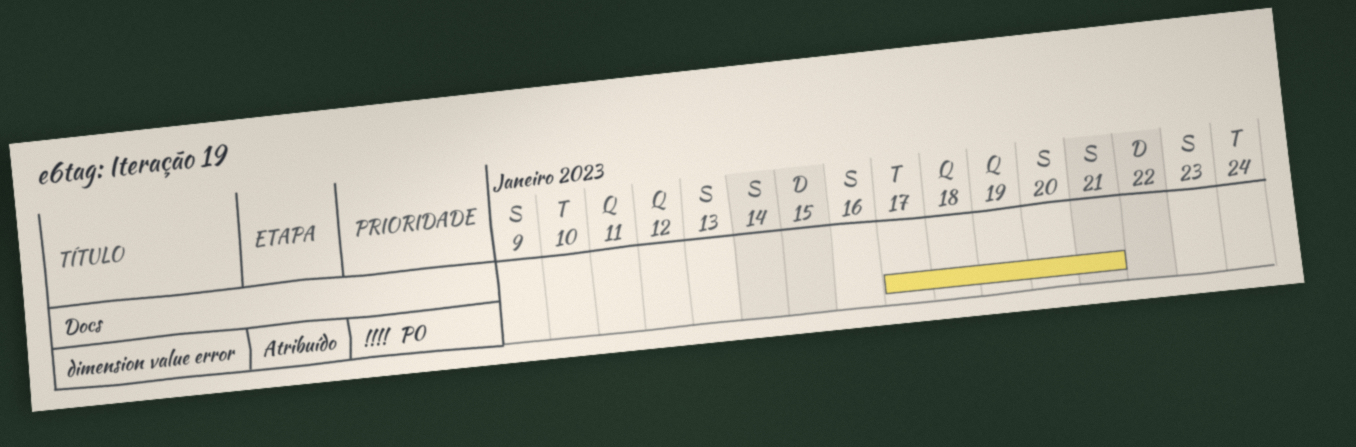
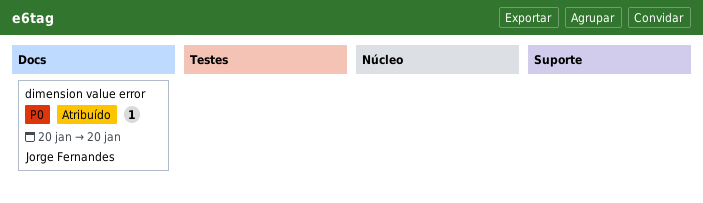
dimension value error, start: Jan 17 -> Jan 20
dimension value error, due: Jan 21 -> Jan 20

